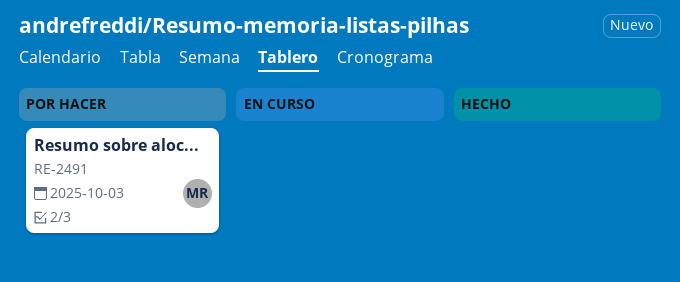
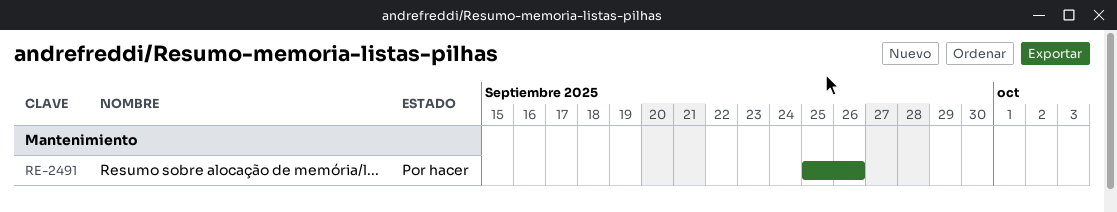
RE-2491, due: Oct 3 -> Sep 26

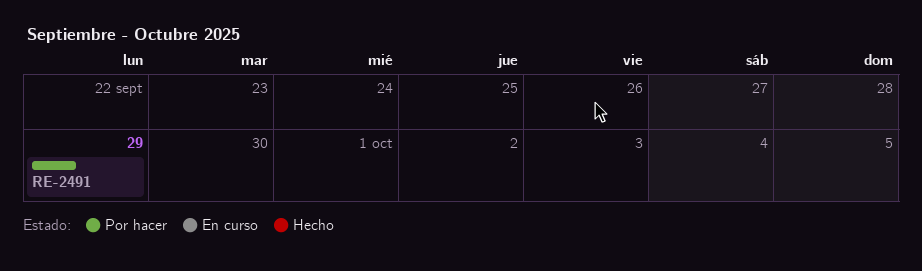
RE-2491, due: Sep 26 -> Sep 29

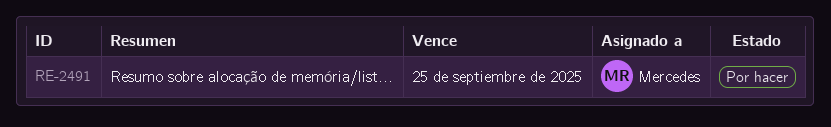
RE-2491, due: Sep 29 -> Sep 25

